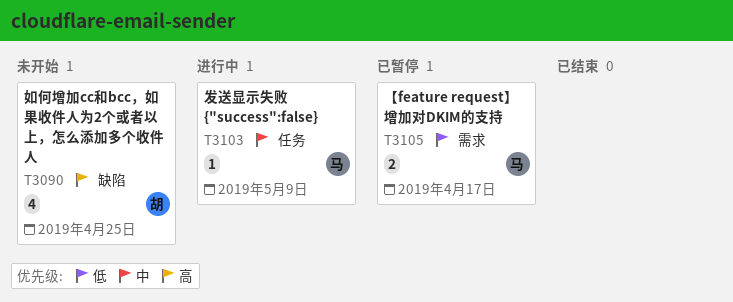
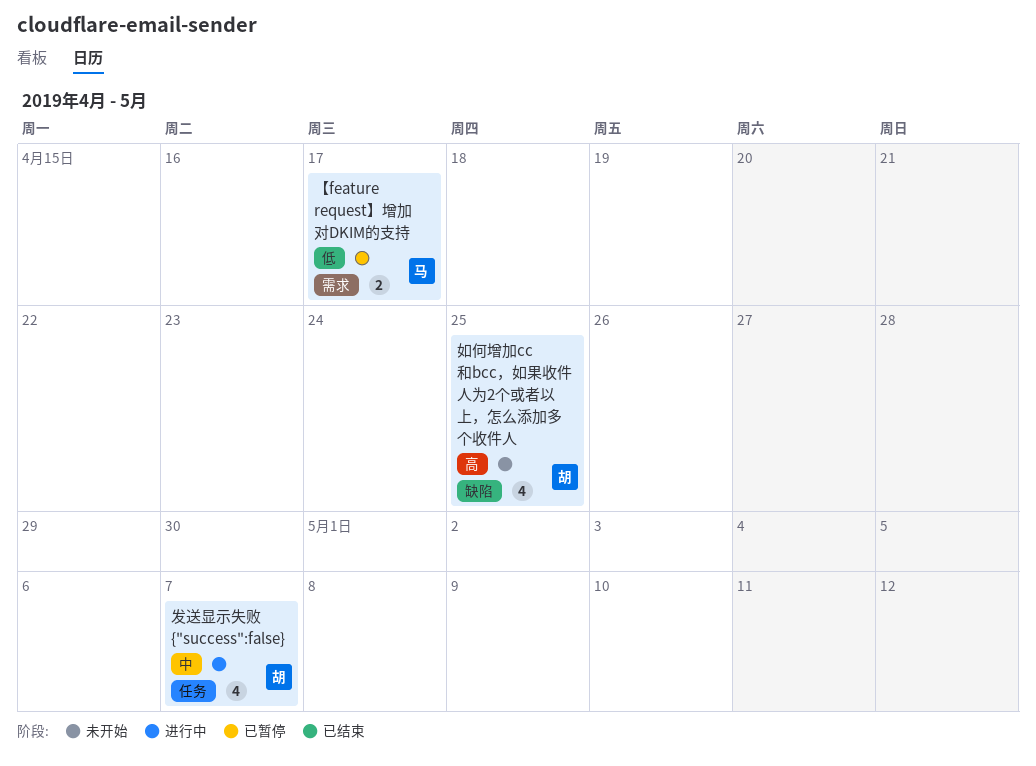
发送显示失败 {"success":false}, owner: 马 -> 胡
发送显示失败 {"success":false}, estimate: 1 -> 4
发送显示失败 {"success":false}, due: May 9 -> May 7

